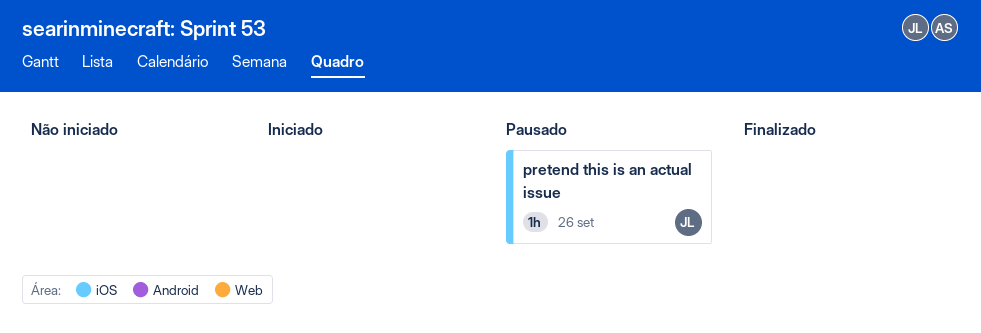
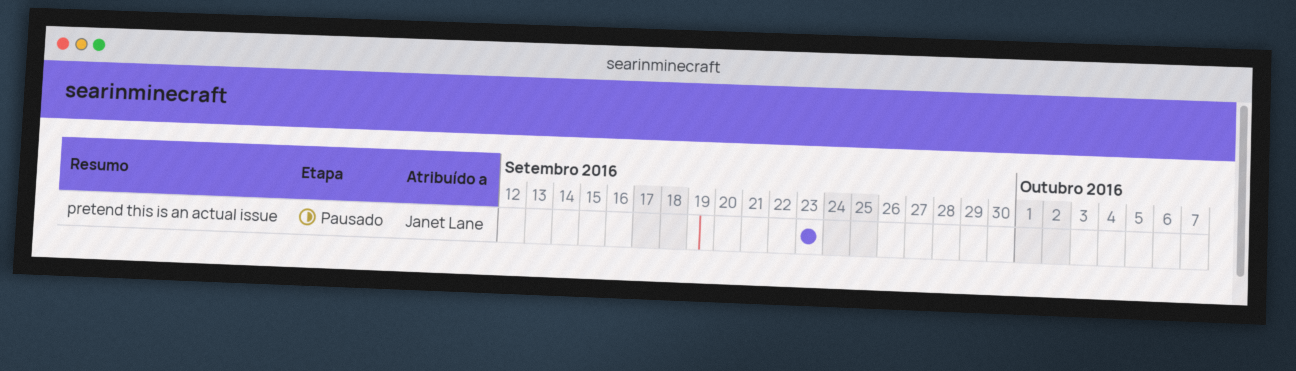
pretend this is an actual issue, due: Sep 26 -> Sep 23

